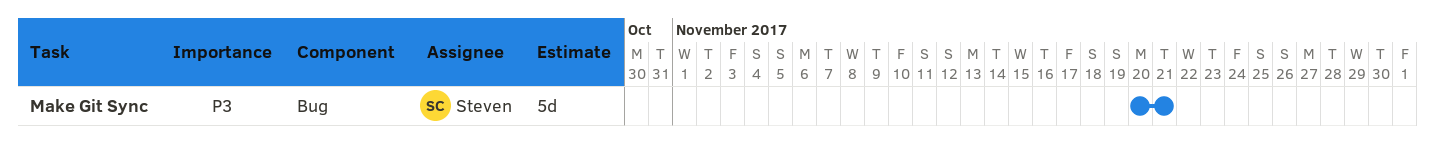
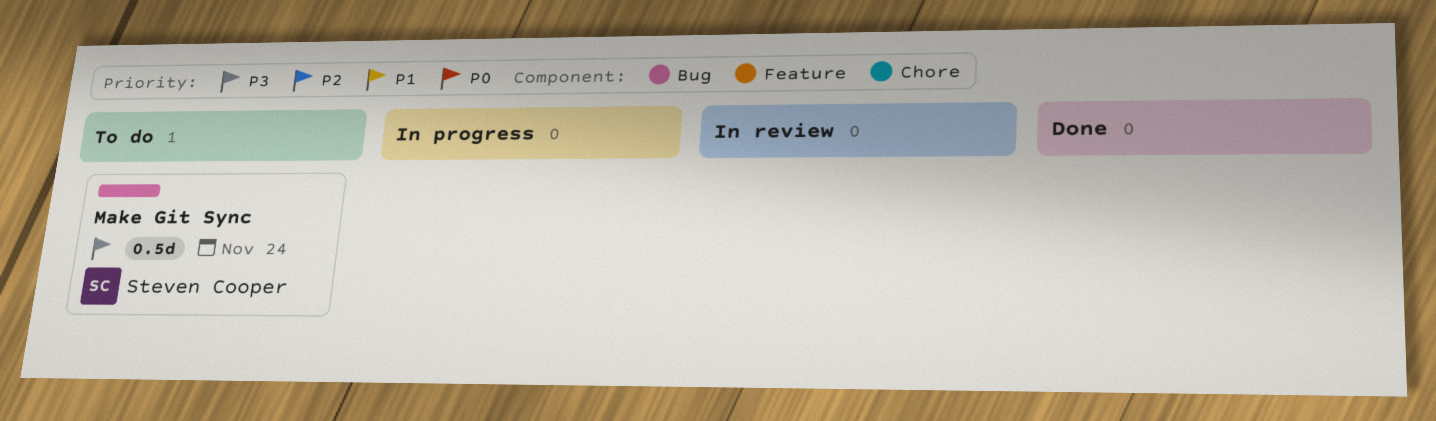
Make Git Sync, estimate: 5d -> 0.5d
Make Git Sync, due: Nov 21 -> Nov 24

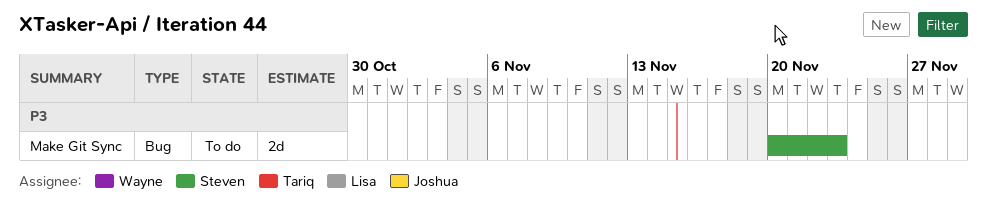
Make Git Sync, estimate: 0.5d -> 2d
Make Git Sync, due: Nov 24 -> Nov 23

